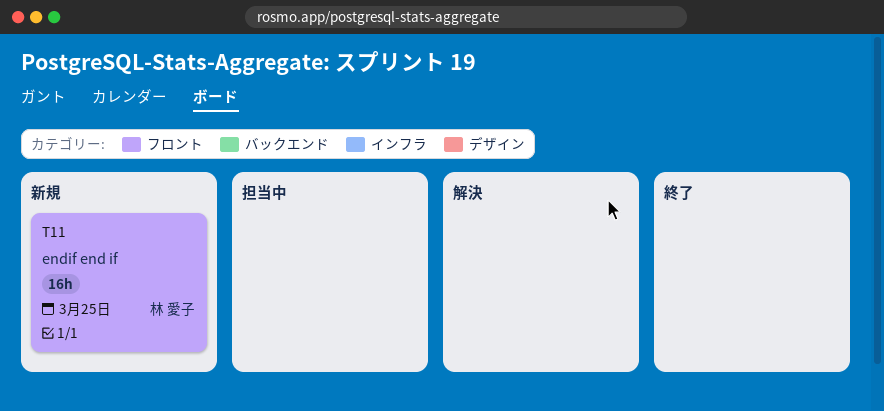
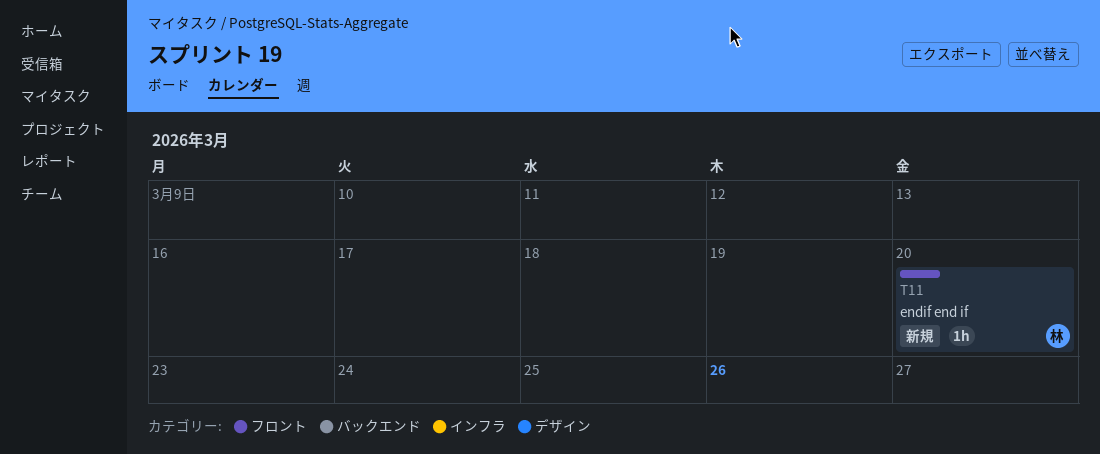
T11, estimate: 16h -> 1h
T11, due: Mar 25 -> Mar 20

